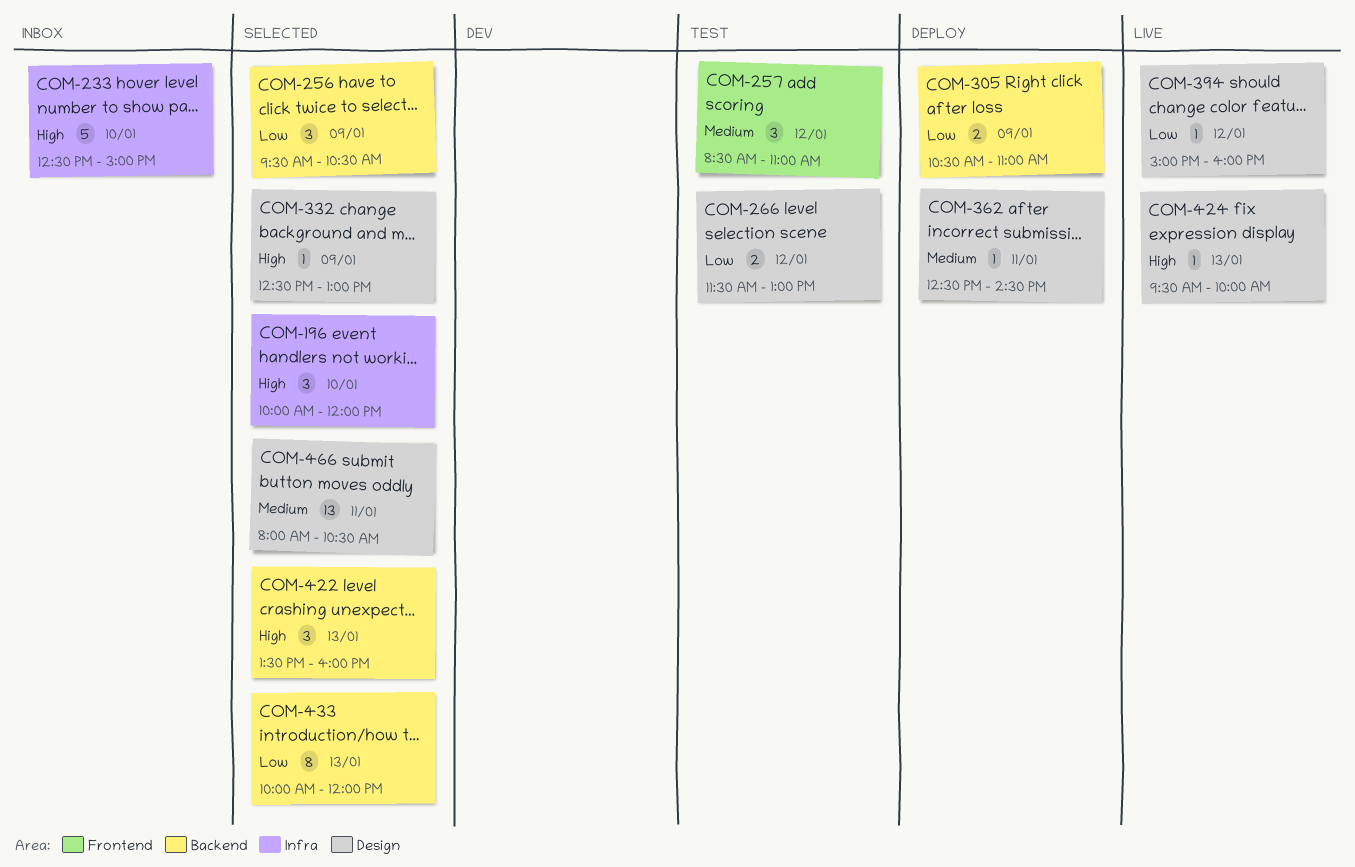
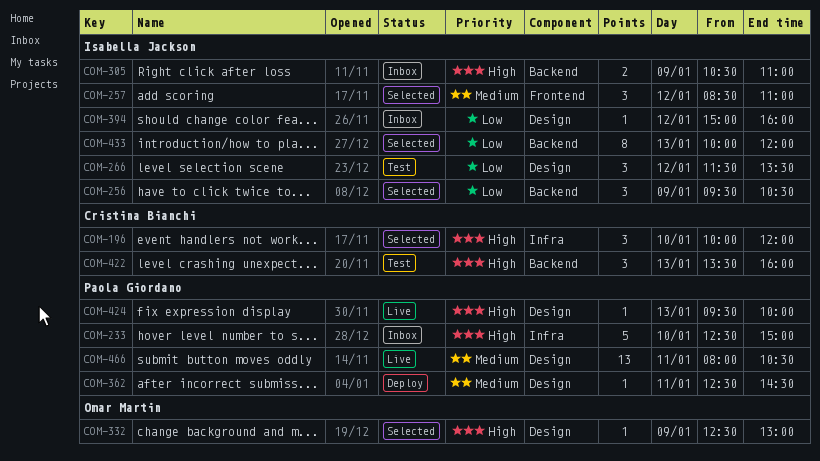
COM-257, status: Test -> Selected
COM-266, estimate: 2 -> 3
COM-266, ends: 13:00 -> 13:30
COM-305, status: Deploy -> Inbox
COM-305, priority: Low -> High
COM-394, status: Live -> Inbox
COM-422, status: Selected -> Test
COM-466, status: Selected -> Live

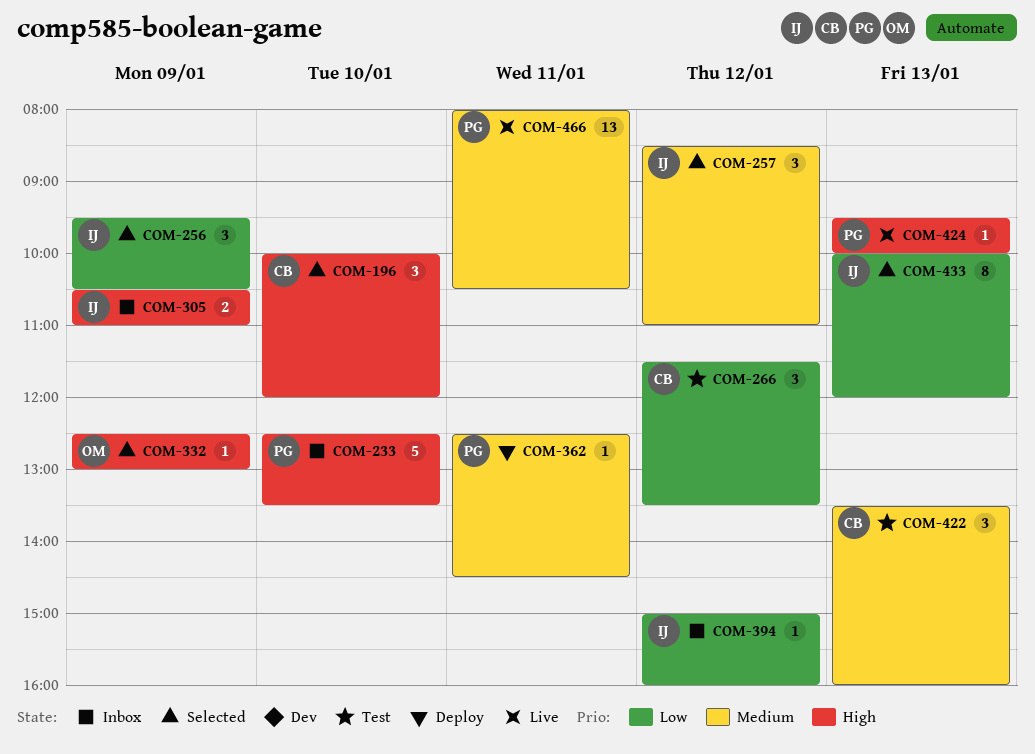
COM-233, ends: 15:00 -> 13:30
COM-266, owner: Isabella Jackson -> Cristina Bianchi
COM-422, priority: High -> Medium

